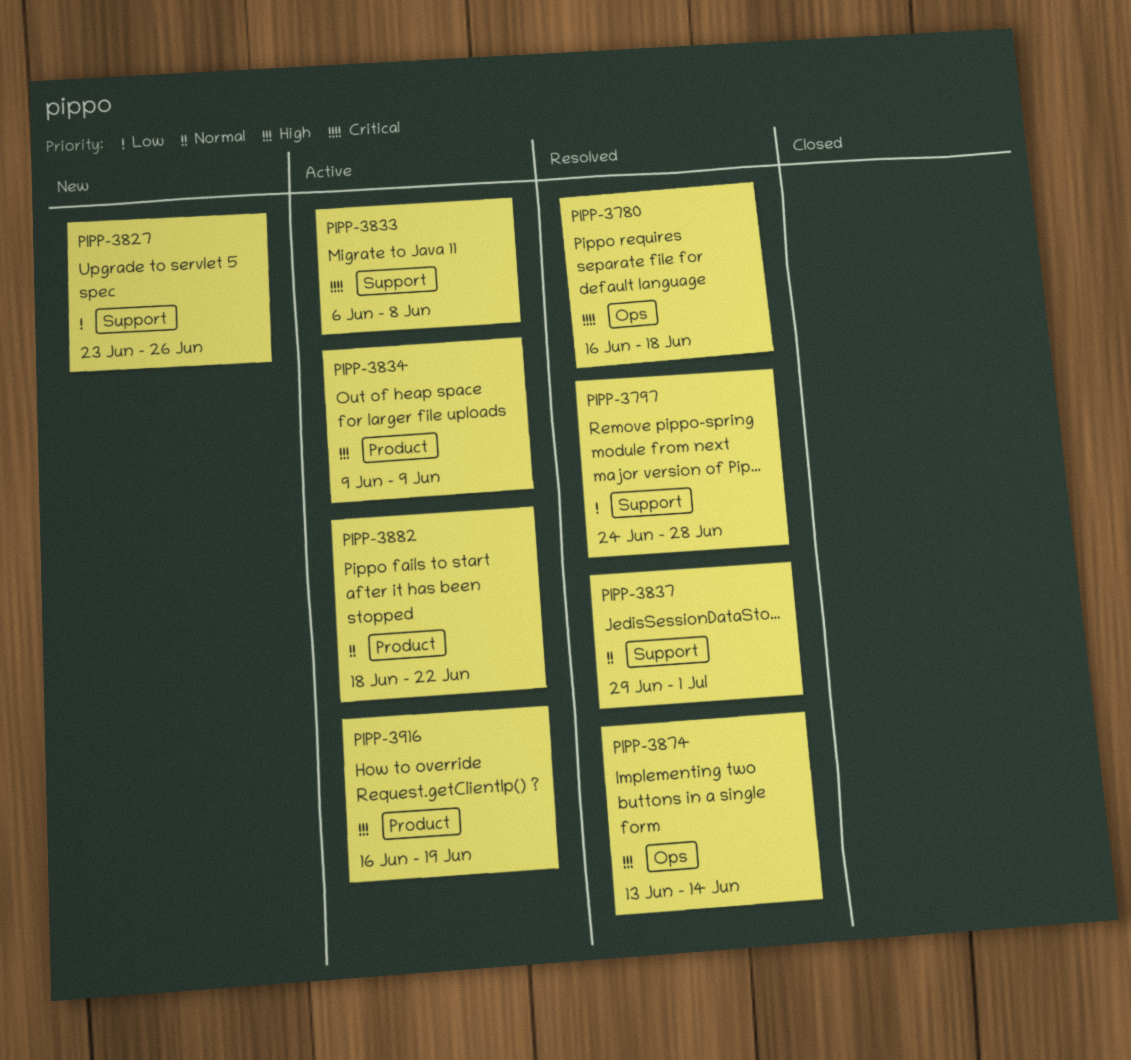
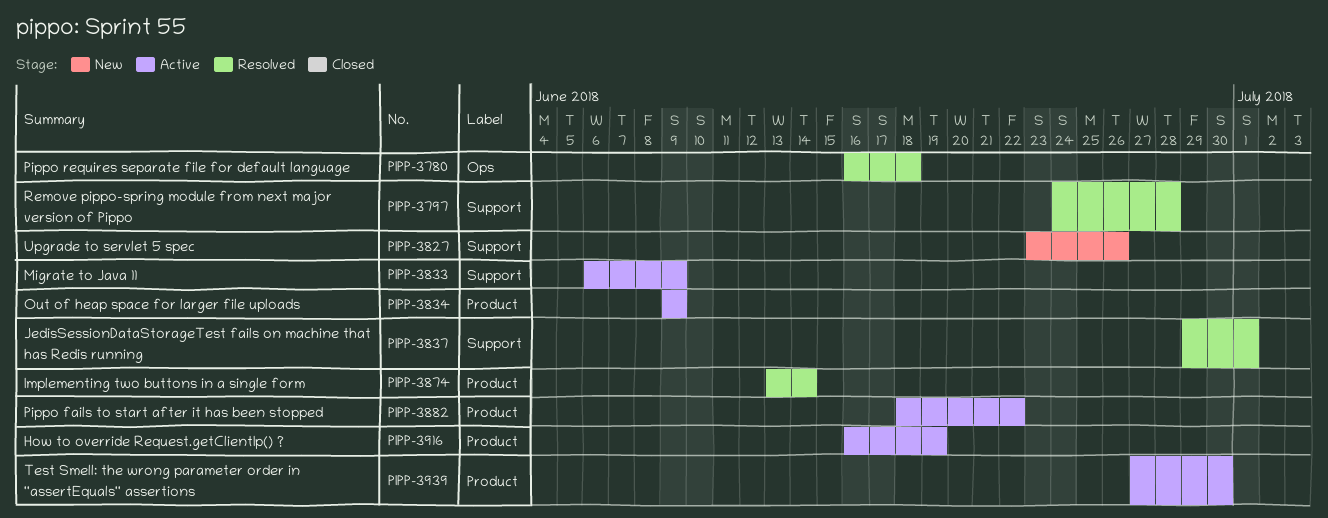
PIPP-3833, due: Jun 8 -> Jun 9
PIPP-3874, label: Ops -> Product
PIPP-3939: none -> present

